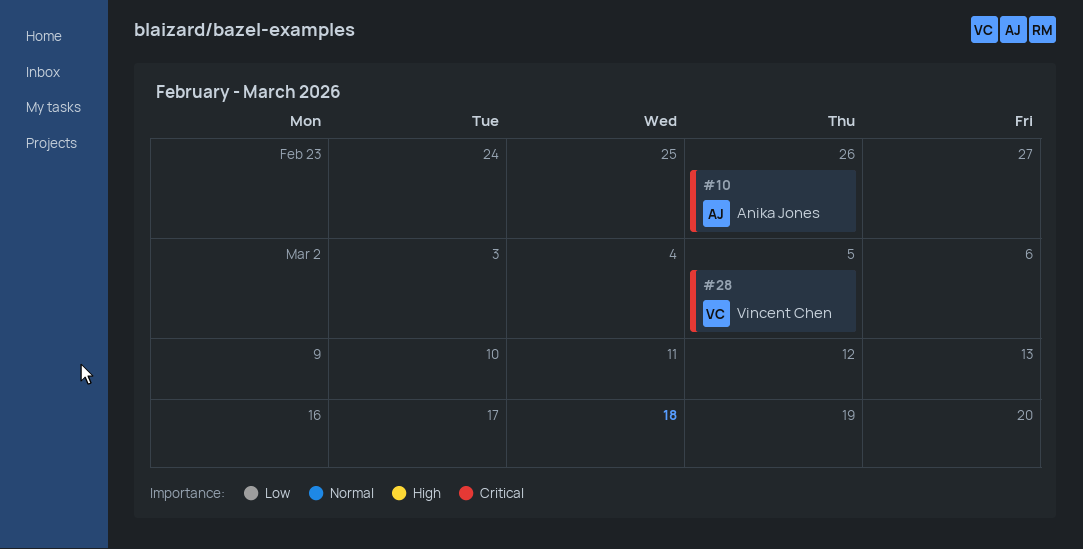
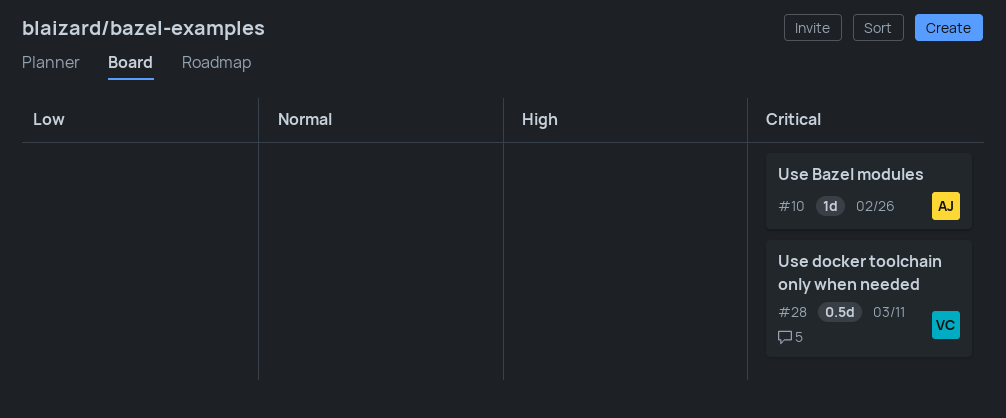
#28, due: Mar 5 -> Mar 11

